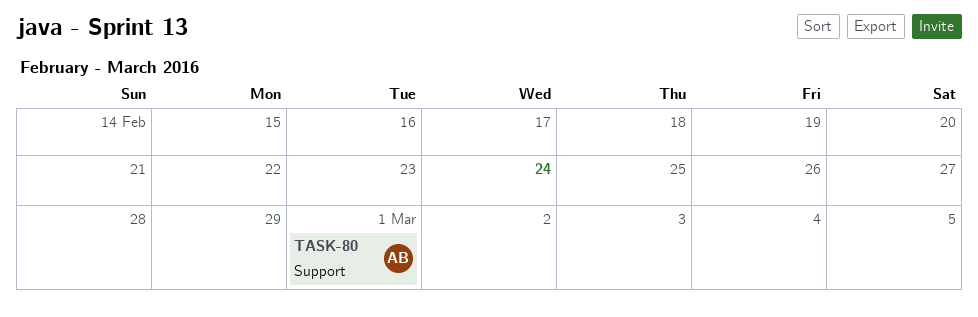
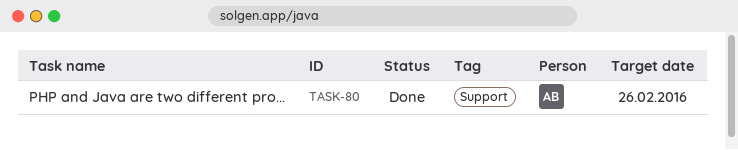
TASK-80, due: Mar 1 -> Feb 26

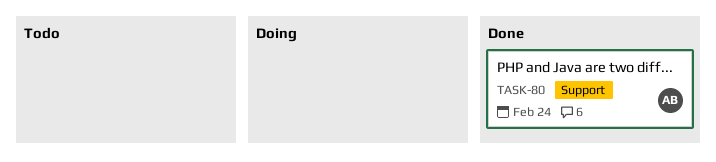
TASK-80, due: Feb 26 -> Feb 24

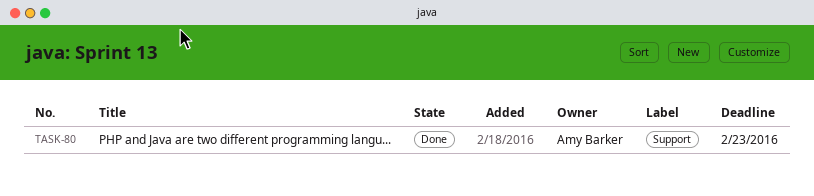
TASK-80, due: Feb 24 -> Feb 23

